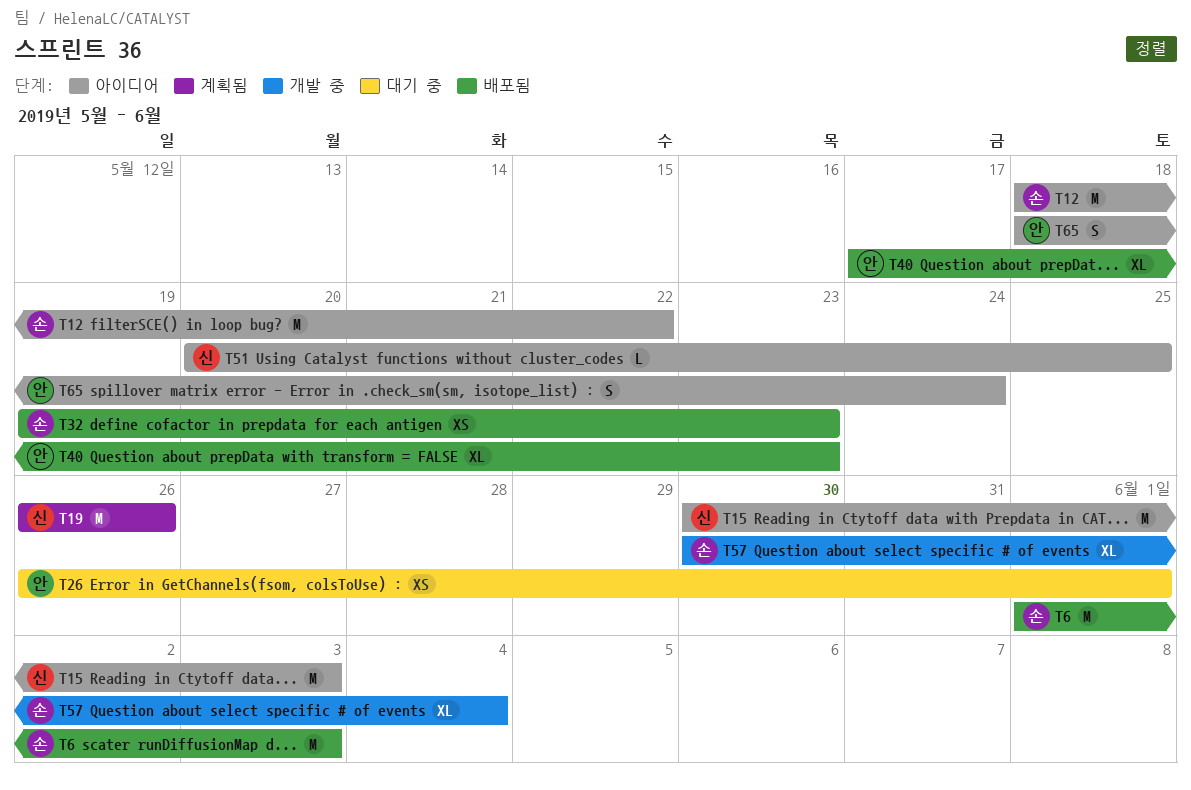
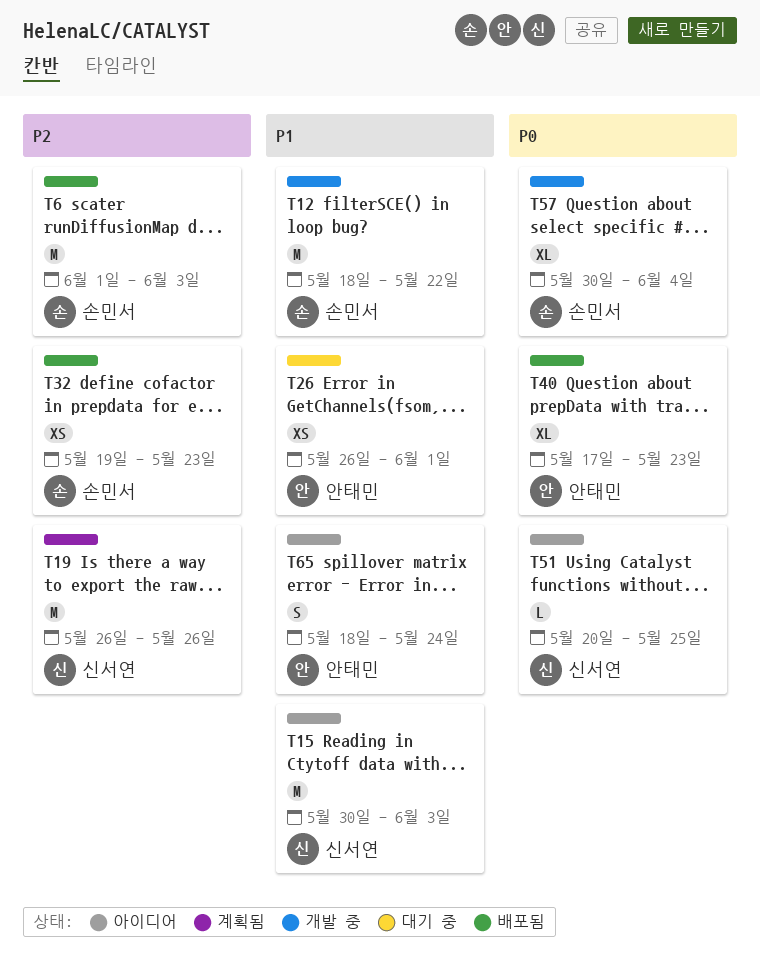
T12, status: 아이디어 -> 개발 중

